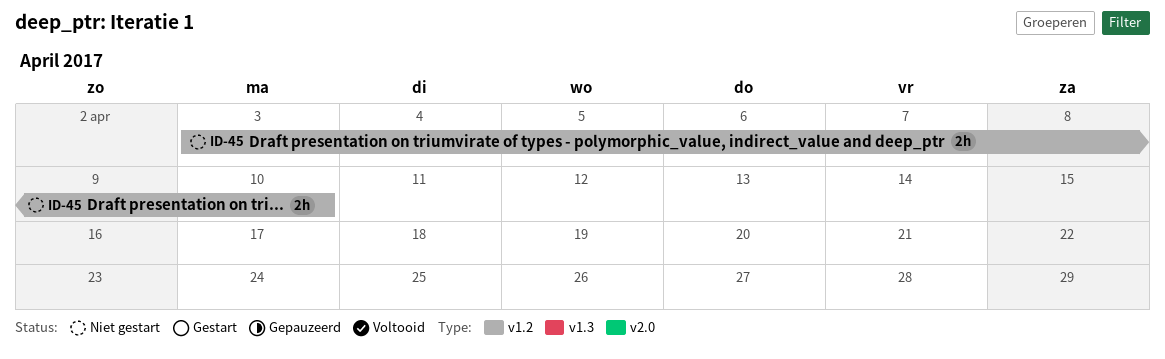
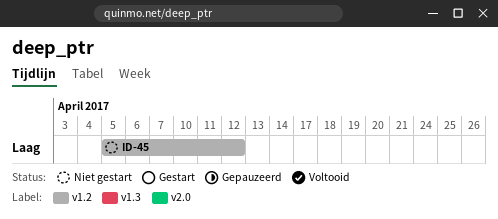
ID-45, start: Apr 3 -> Apr 5
ID-45, due: Apr 10 -> Apr 12

